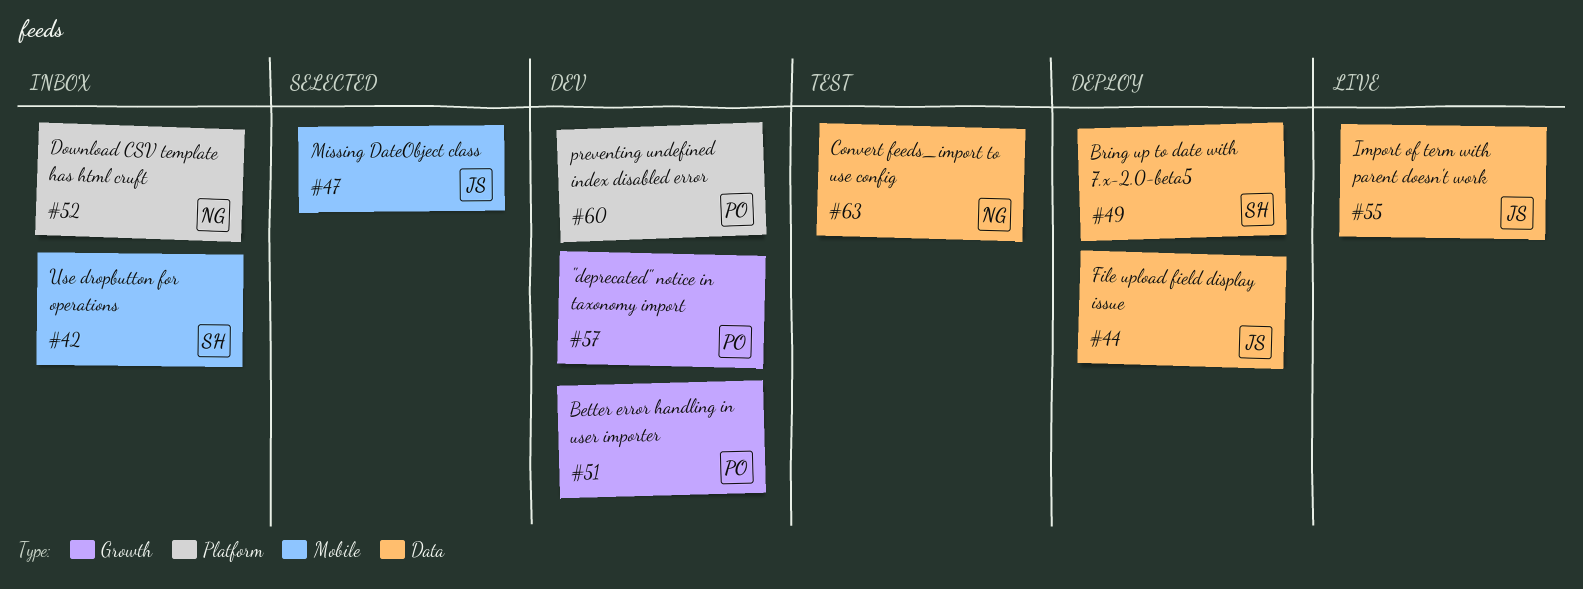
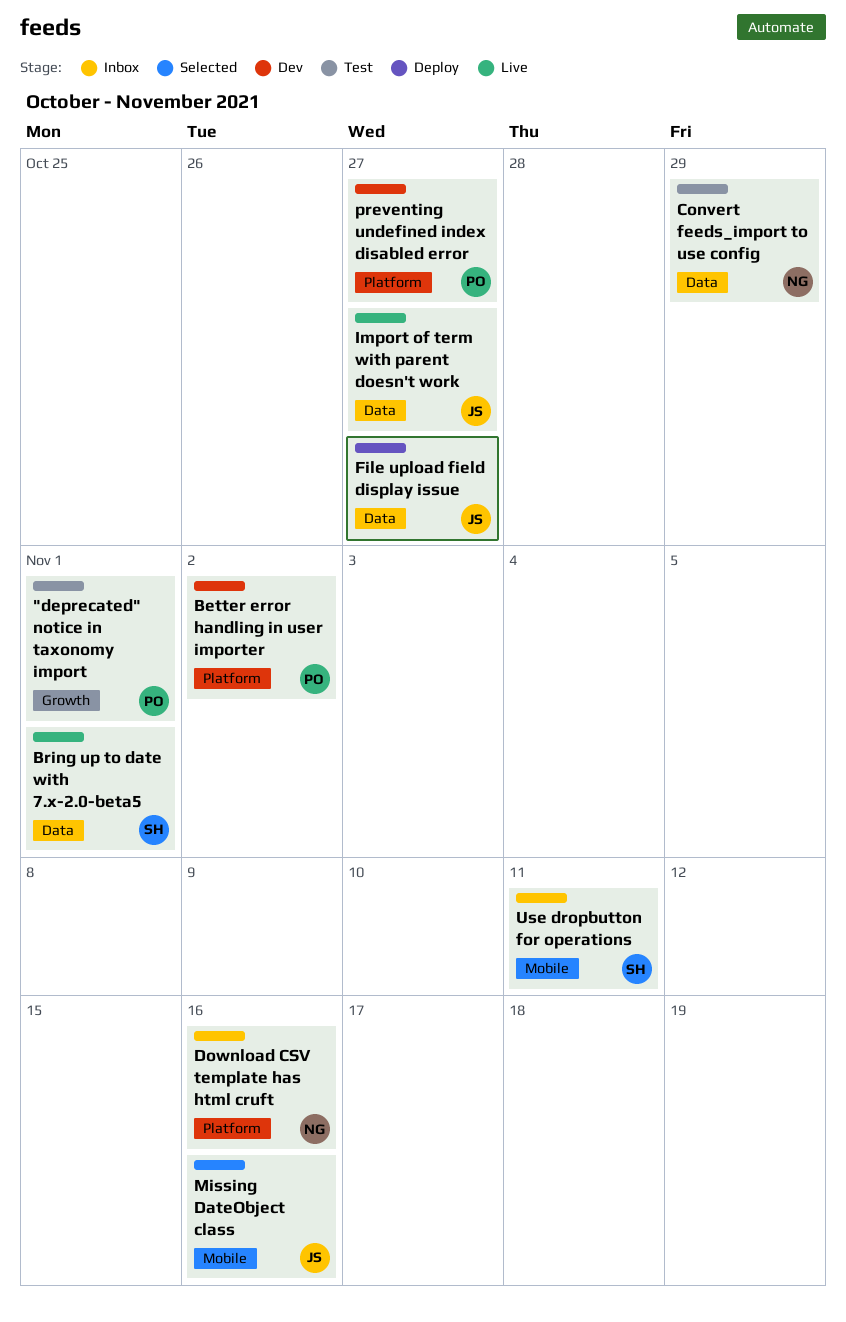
"deprecated" notice in taxonomy import, status: Dev -> Test
Better error handling in user importer, label: Growth -> Platform
Bring up to date with 7.x-2.0-beta5, status: Deploy -> Live

